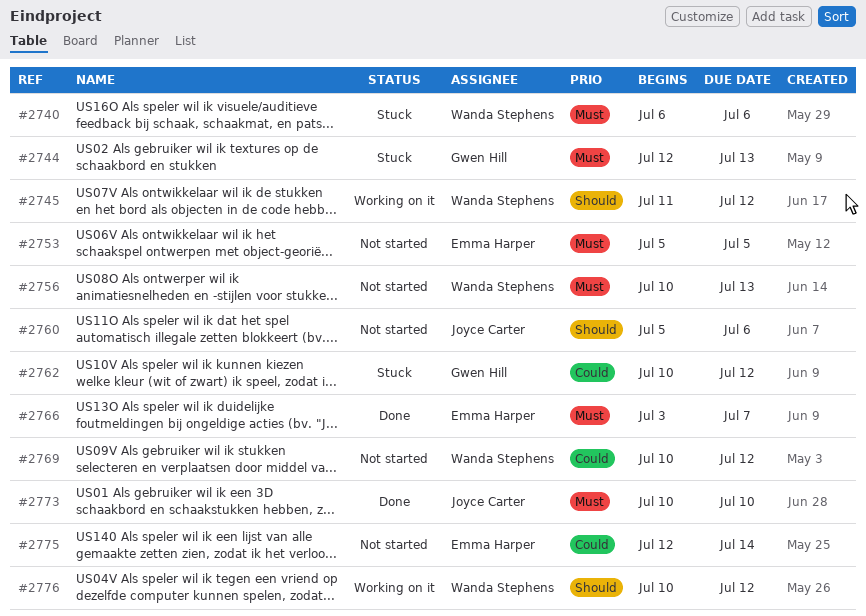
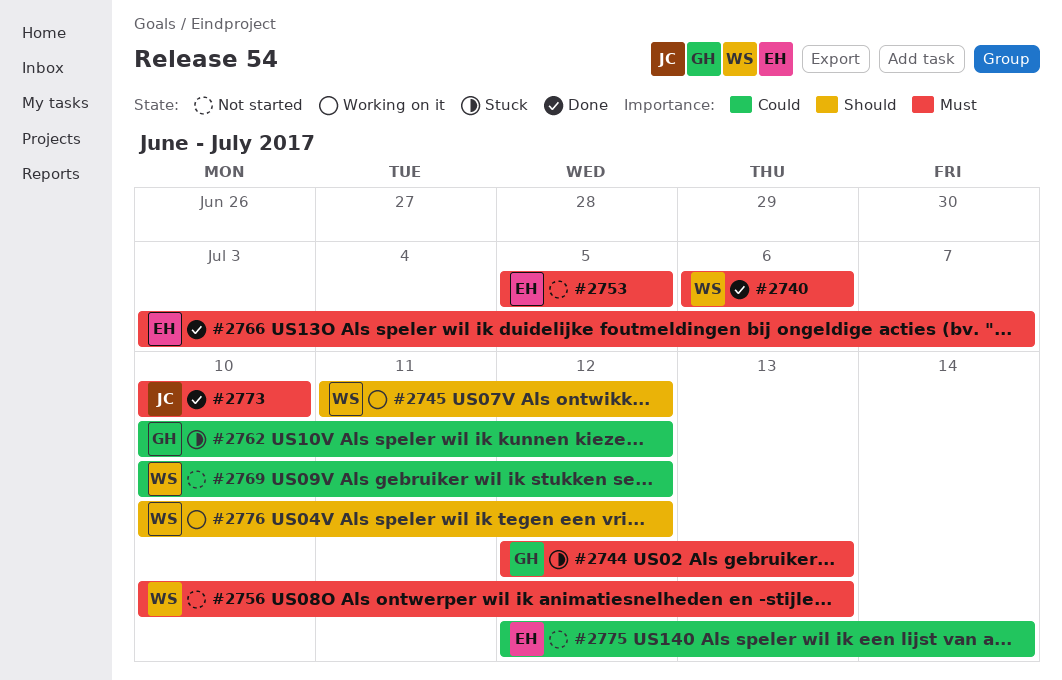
#2740, status: Stuck -> Done
#2760: present -> none

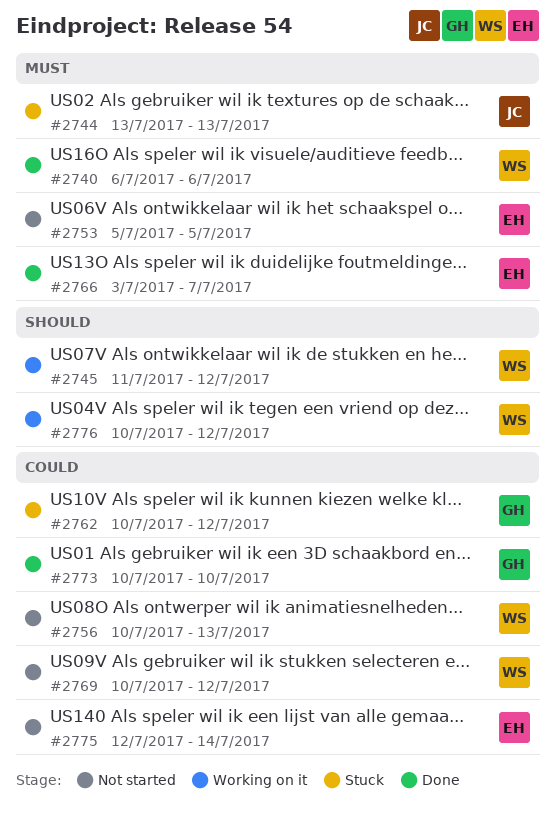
#2744, owner: GH -> JC
#2744, start: Jul 12 -> Jul 13
#2756, priority: Must -> Could
#2773, owner: JC -> GH
#2773, priority: Must -> Could

